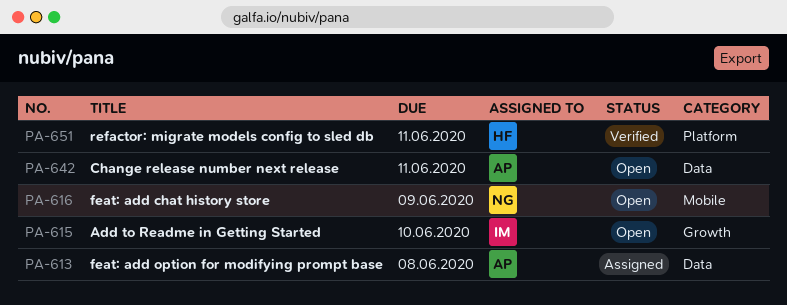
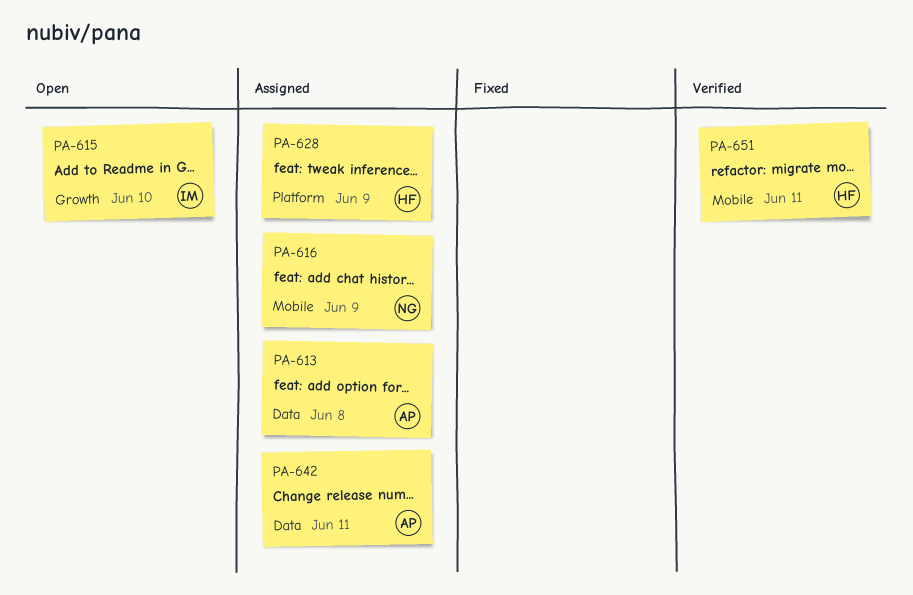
PA-616, status: Open -> Assigned
PA-628: none -> present
PA-642, status: Open -> Assigned
PA-651, label: Platform -> Mobile

